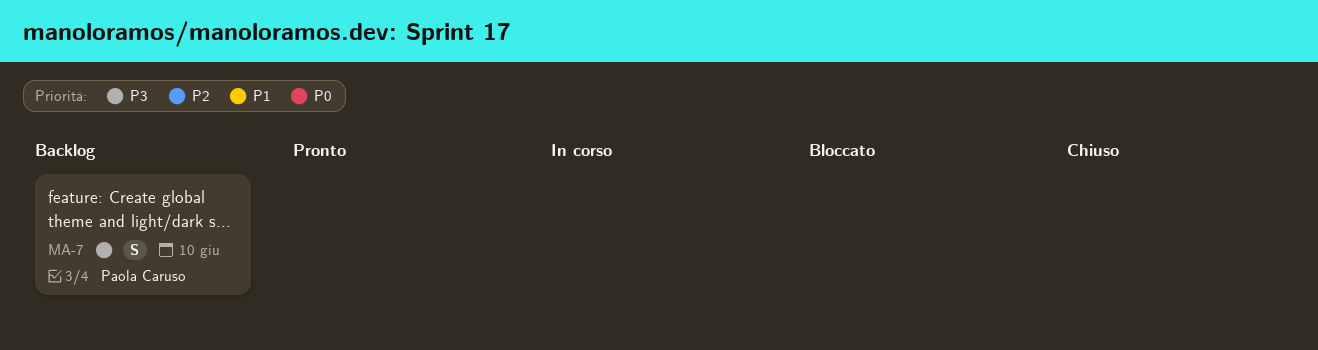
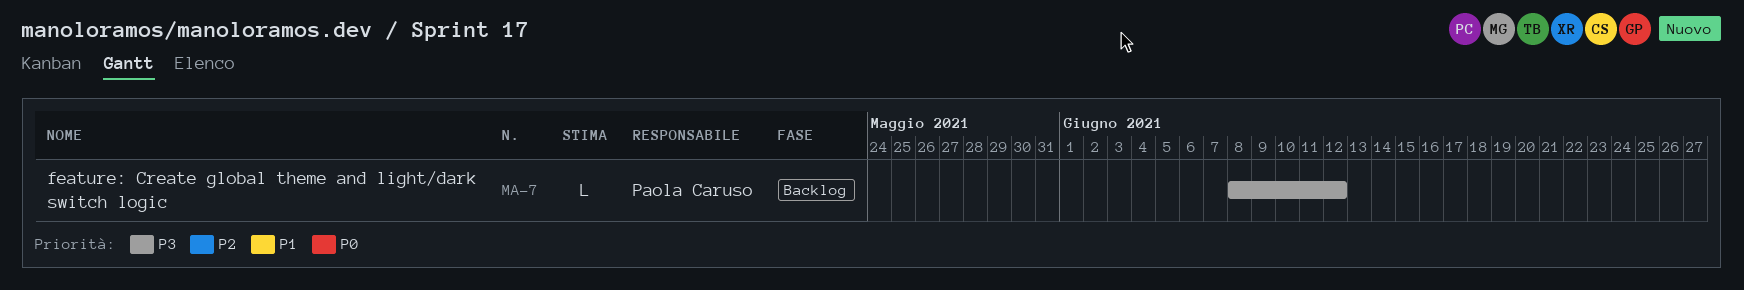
MA-7, estimate: S -> L
MA-7, due: Jun 10 -> Jun 12

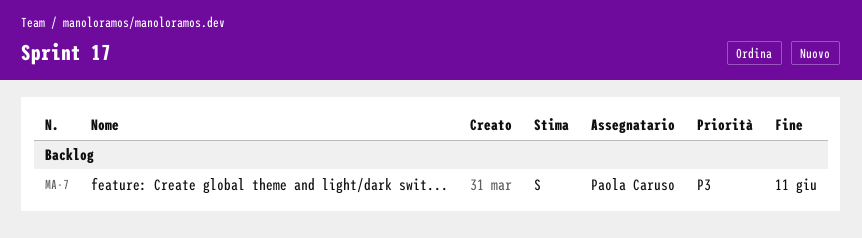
MA-7, estimate: L -> S
MA-7, due: Jun 12 -> Jun 11

